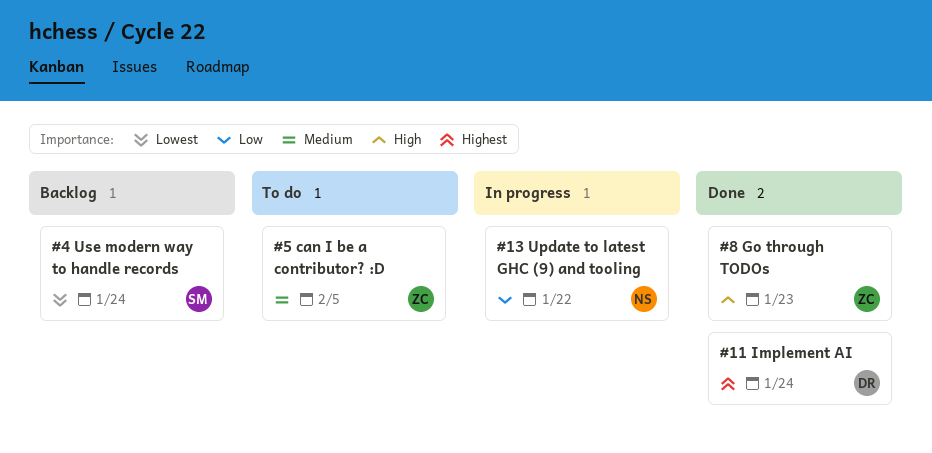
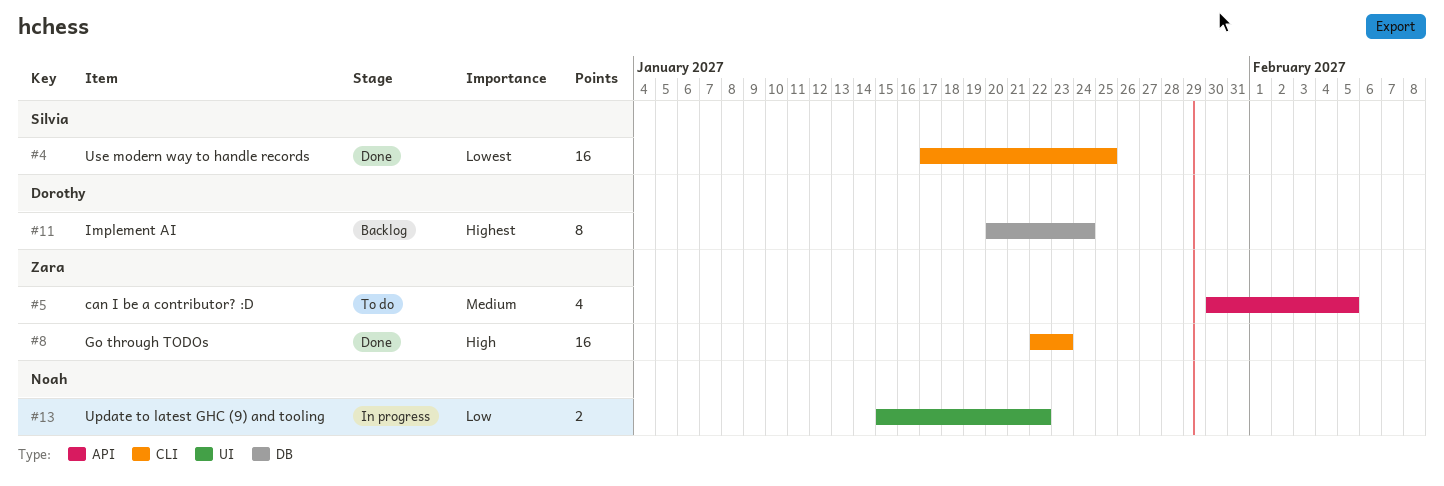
#4, status: Backlog -> Done
#4, due: Jan 24 -> Jan 25
#11, status: Done -> Backlog

